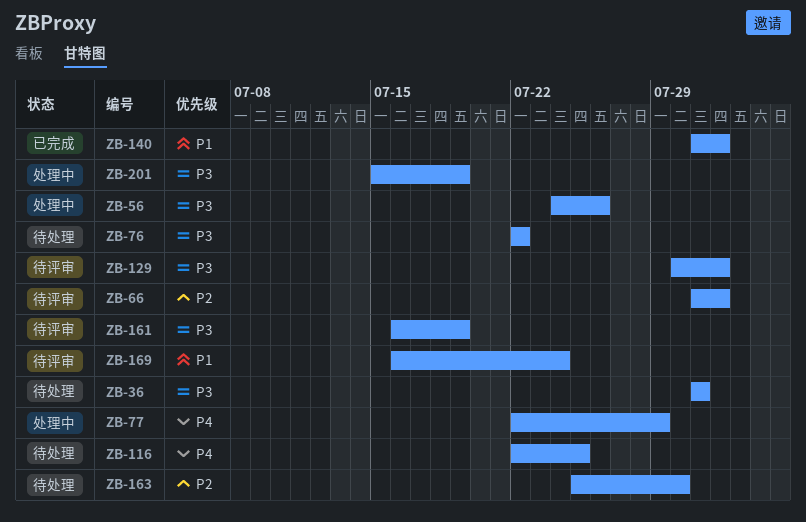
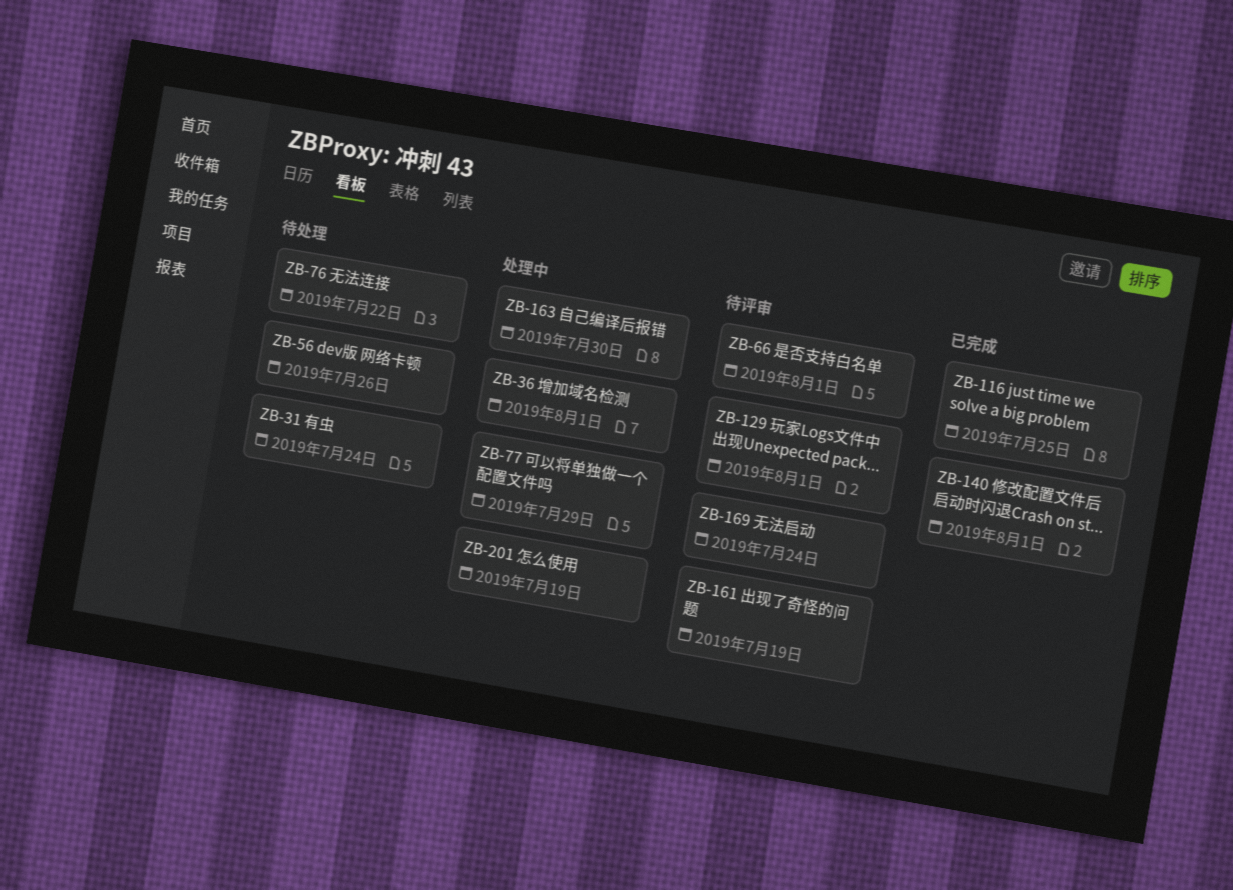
ZB-31: none -> present
ZB-36, status: 待处理 -> 处理中
ZB-36, due: Jul 31 -> Aug 1
ZB-56, status: 处理中 -> 待处理
ZB-116, status: 待处理 -> 已完成
ZB-163, status: 待处理 -> 处理中

